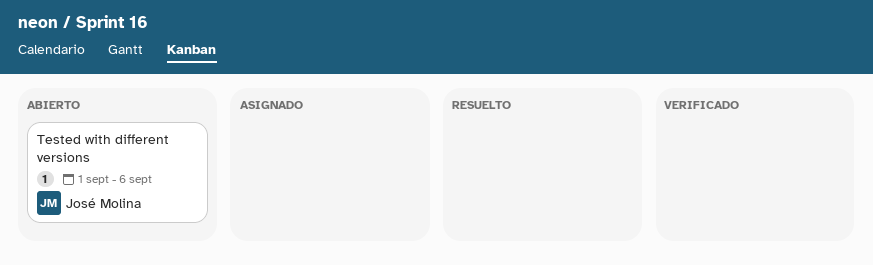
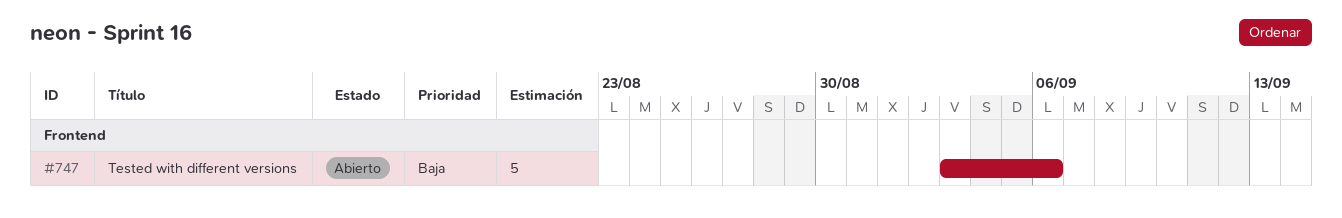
Tested with different versions, estimate: 1 -> 5
Tested with different versions, start: Sep 1 -> Sep 3

